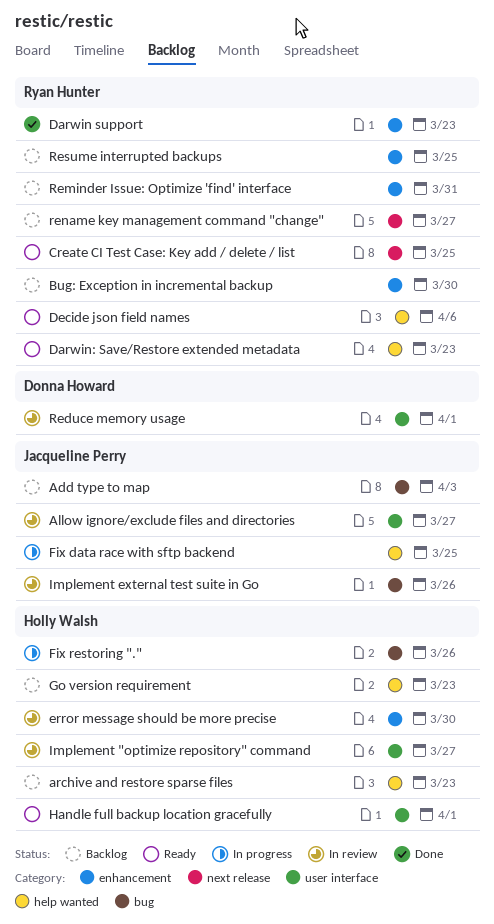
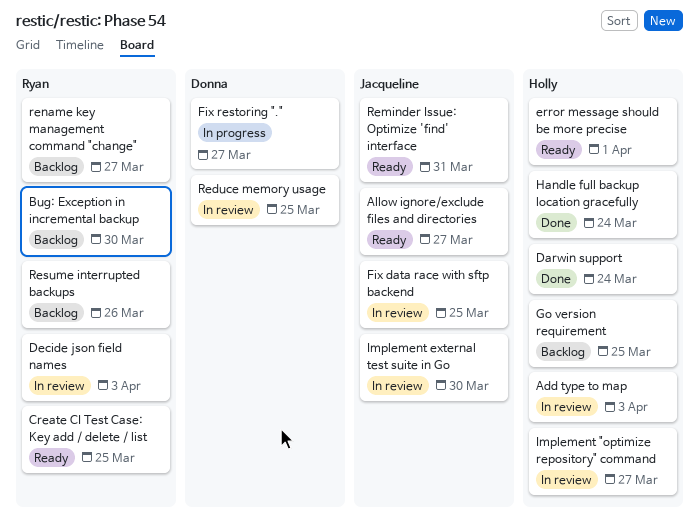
Add type to map, status: Backlog -> In review
Add type to map, owner: Jacqueline Perry -> Holly Walsh
Allow ignore/exclude files and directories, status: In review -> Ready
archive and restore sparse files: present -> none
Darwin support, owner: Ryan Hunter -> Holly Walsh
Darwin support, due: Mar 23 -> Mar 24
Darwin: Save/Restore extended metadata: present -> none
Decide json field names, status: Ready -> In review
Decide json field names, due: Apr 6 -> Apr 3
error message should be more precise, status: In review -> Ready
error message should be more precise, due: Mar 30 -> Apr 1
Fix data race with sftp backend, status: In progress -> In review
Fix restoring ".", owner: Holly Walsh -> Donna Howard
Fix restoring ".", due: Mar 26 -> Mar 27
Go version requirement, due: Mar 23 -> Mar 25
Handle full backup location gracefully, status: Ready -> Done
Handle full backup location gracefully, due: Apr 1 -> Mar 24
Implement external test suite in Go, due: Mar 26 -> Mar 30
Reduce memory usage, due: Apr 1 -> Mar 25
Reminder Issue: Optimize 'find' interface, status: Backlog -> Ready
Reminder Issue: Optimize 'find' interface, owner: Ryan Hunter -> Jacqueline Perry
Resume interrupted backups, due: Mar 25 -> Mar 26

